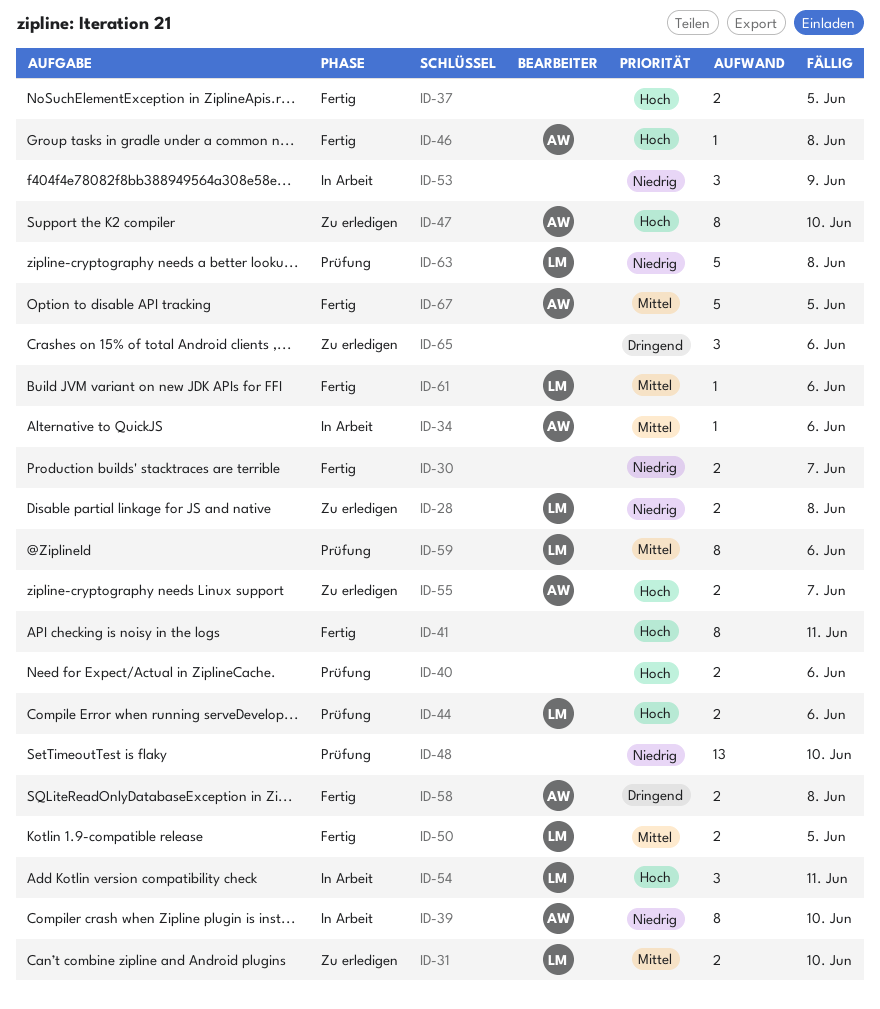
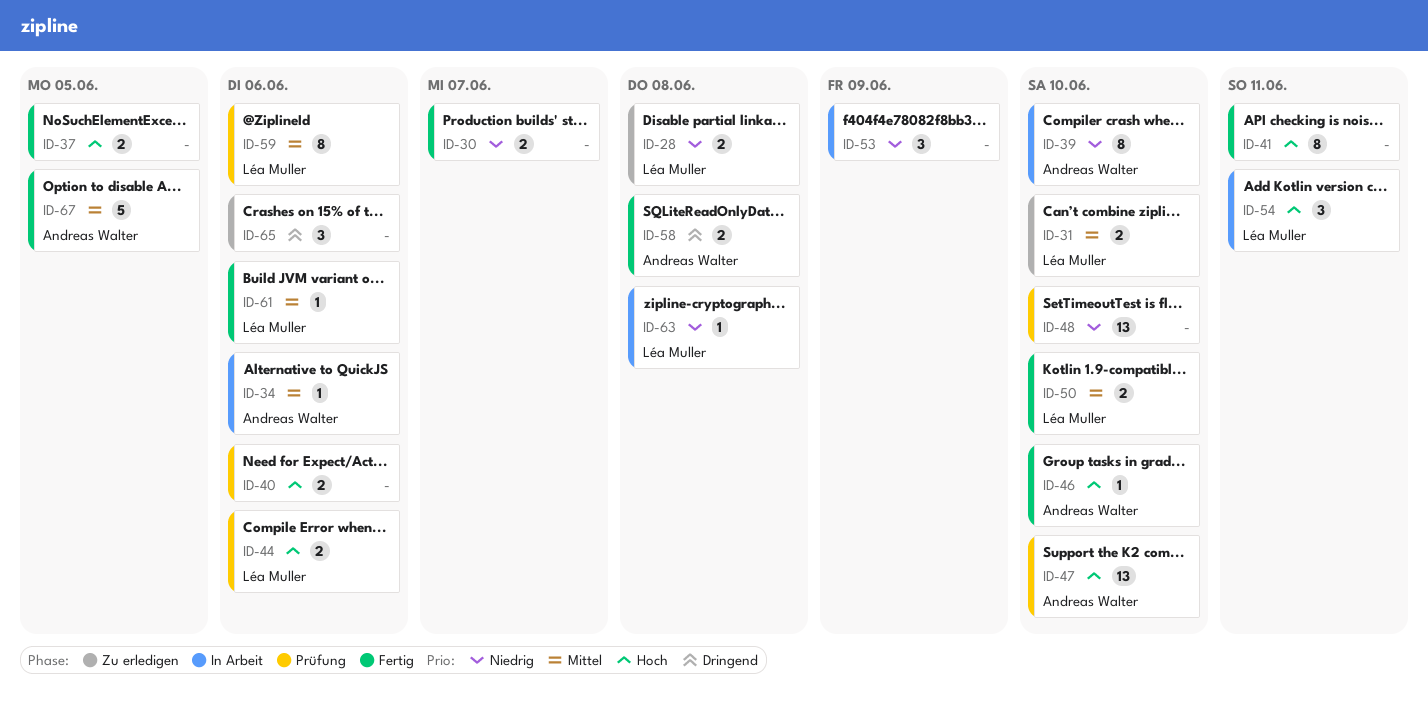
ID-46, due: Jun 8 -> Jun 10
ID-47, status: Zu erledigen -> Prüfung
ID-47, estimate: 8 -> 13
ID-50, due: Jun 5 -> Jun 10
ID-55: present -> none
ID-63, status: Prüfung -> In Arbeit
ID-63, estimate: 5 -> 1

